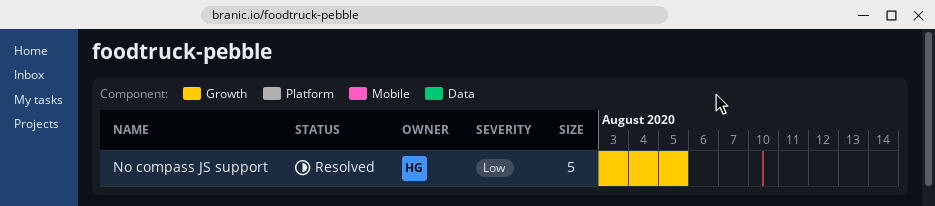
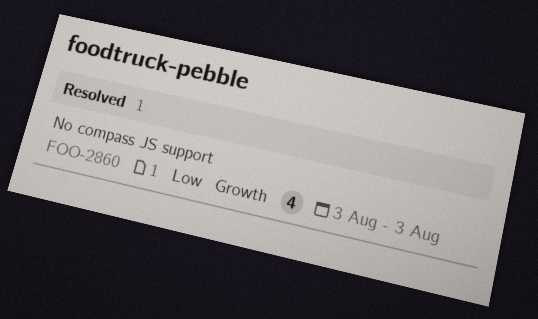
No compass JS support, estimate: 5 -> 4
No compass JS support, due: Aug 5 -> Aug 3

